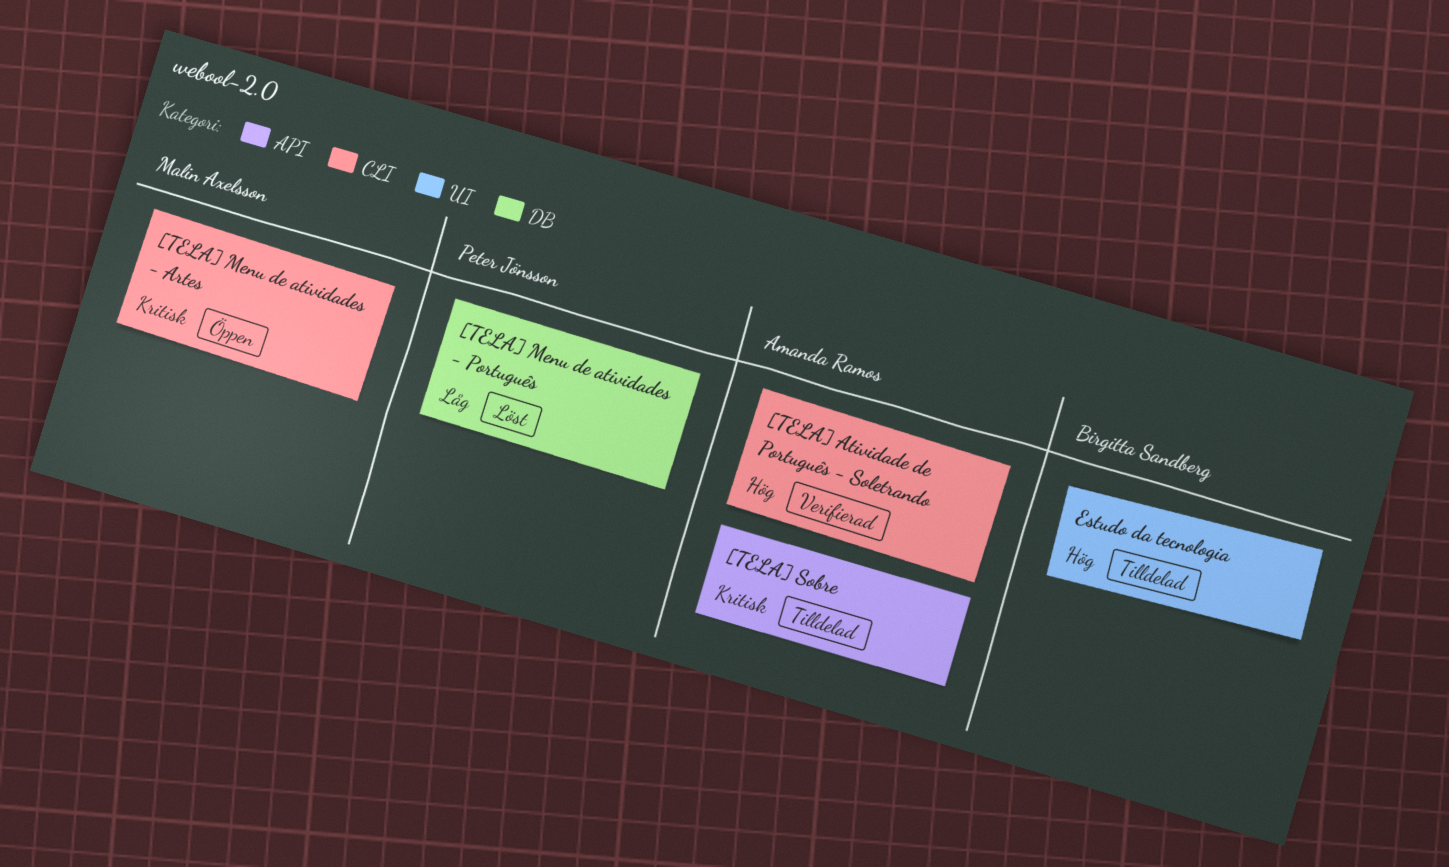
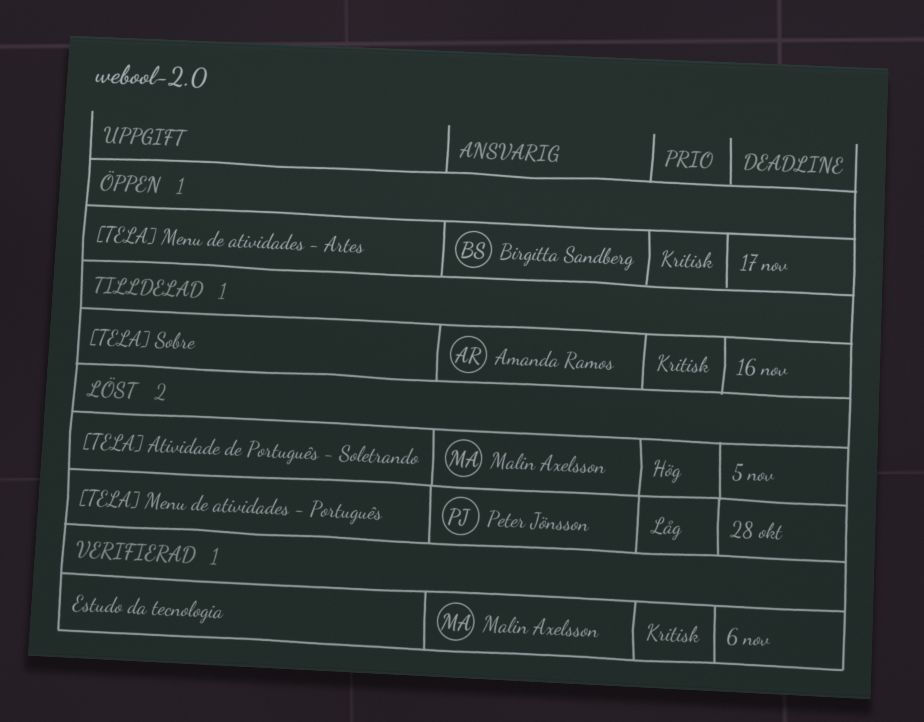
[TELA] Atividade de Português - Soletrando, status: Verifierad -> Löst
[TELA] Atividade de Português - Soletrando, owner: Amanda Ramos -> Malin Axelsson
[TELA] Menu de atividades - Artes, owner: Malin Axelsson -> Birgitta Sandberg
Estudo da tecnologia, status: Tilldelad -> Verifierad
Estudo da tecnologia, owner: Birgitta Sandberg -> Malin Axelsson
Estudo da tecnologia, priority: Hög -> Kritisk

